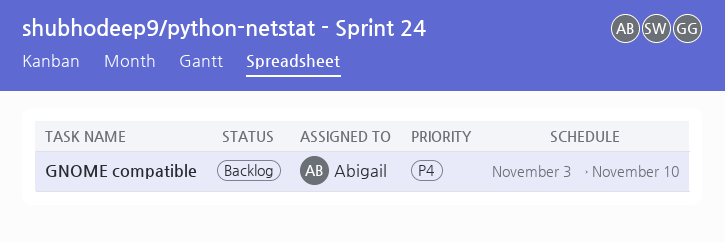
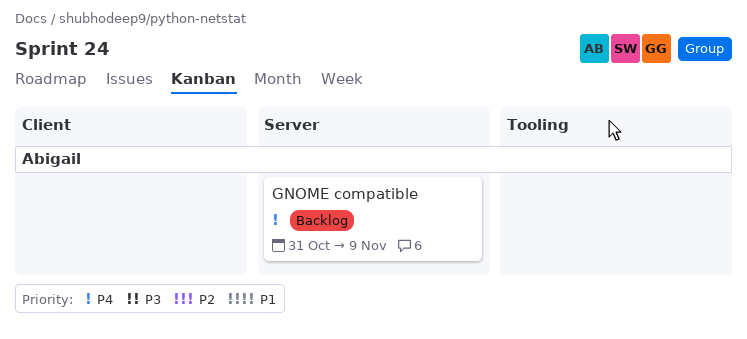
GNOME compatible, start: Nov 3 -> Oct 31
GNOME compatible, due: Nov 10 -> Nov 9

